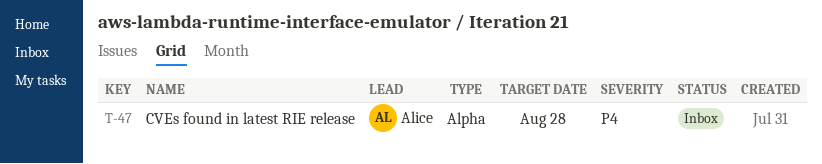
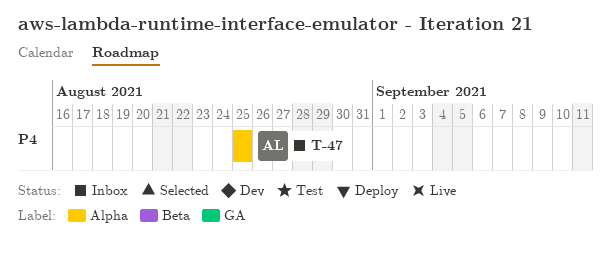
T-47, due: Aug 28 -> Aug 25

